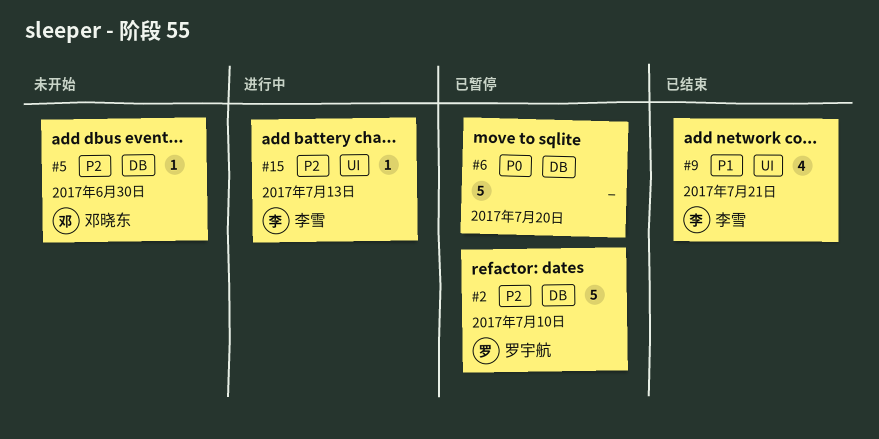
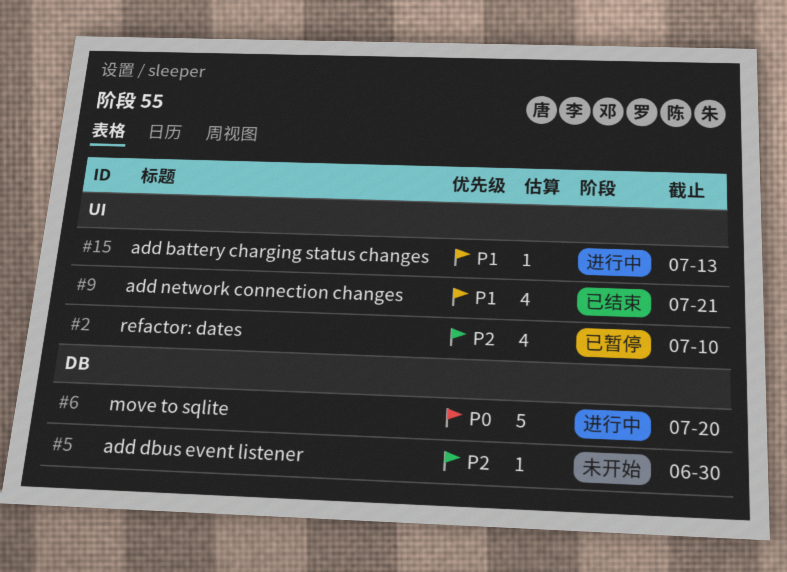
#2, label: DB -> UI
#2, estimate: 5 -> 4
#6, status: 已暂停 -> 进行中
#15, priority: P2 -> P1

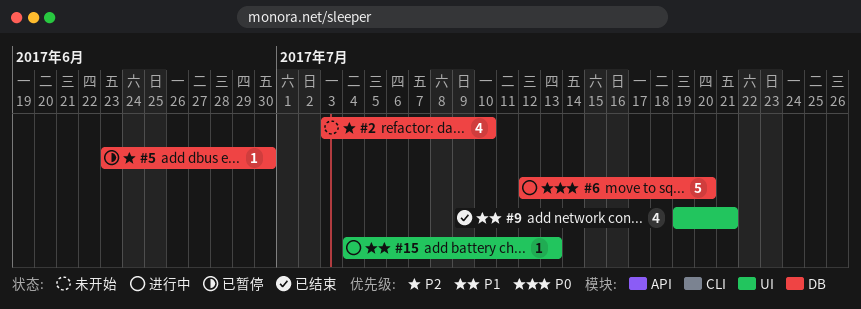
#2, status: 已暂停 -> 未开始
#2, label: UI -> DB
#5, status: 未开始 -> 已暂停

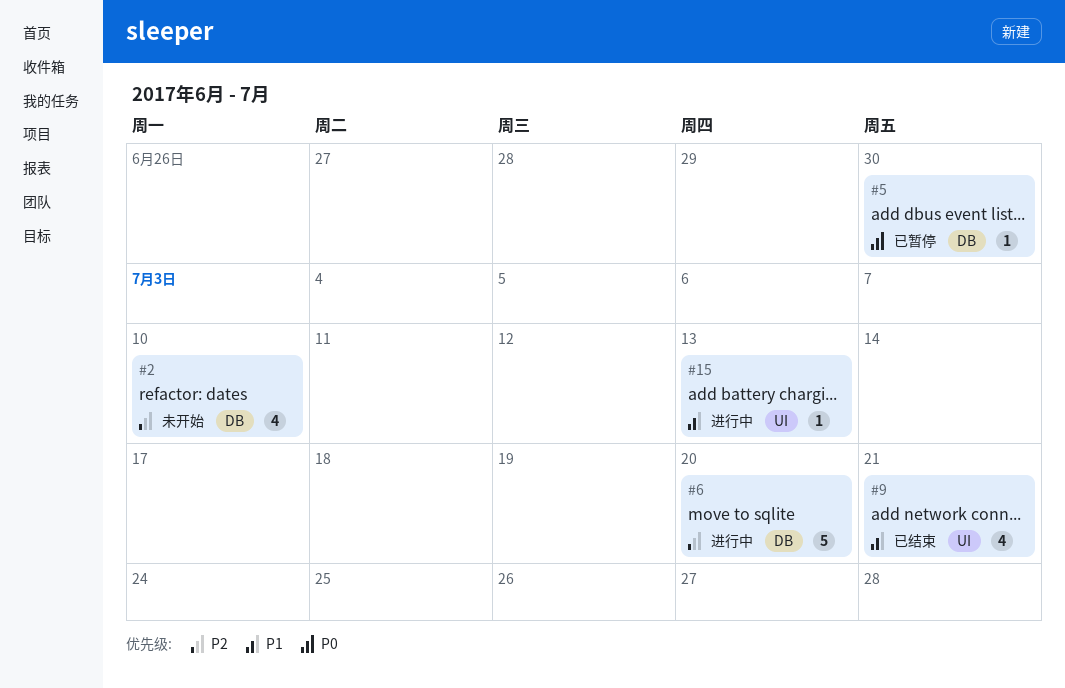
#5, priority: P2 -> P0
#6, priority: P0 -> P2

